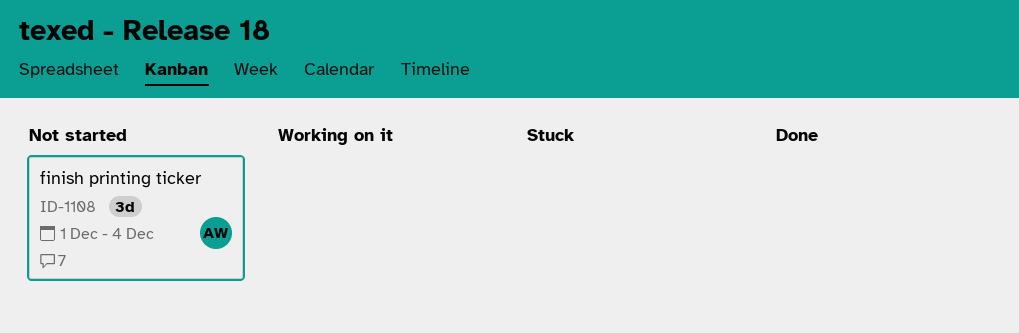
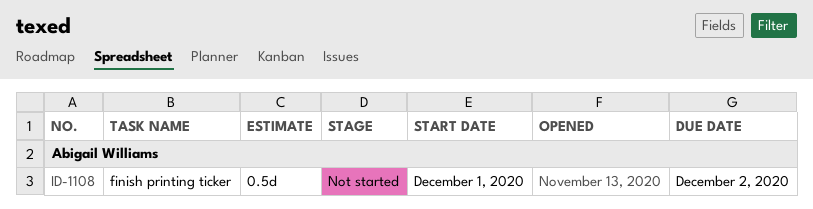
ID-1108, estimate: 3d -> 0.5d
ID-1108, due: Dec 4 -> Dec 2

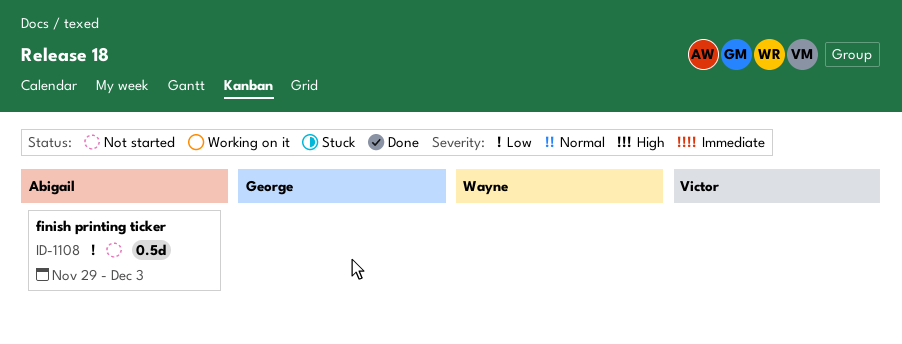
ID-1108, start: Dec 1 -> Nov 29
ID-1108, due: Dec 2 -> Dec 3

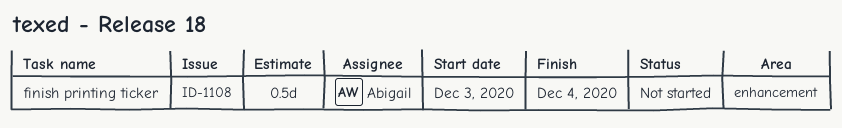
ID-1108, start: Nov 29 -> Dec 3
ID-1108, due: Dec 3 -> Dec 4

